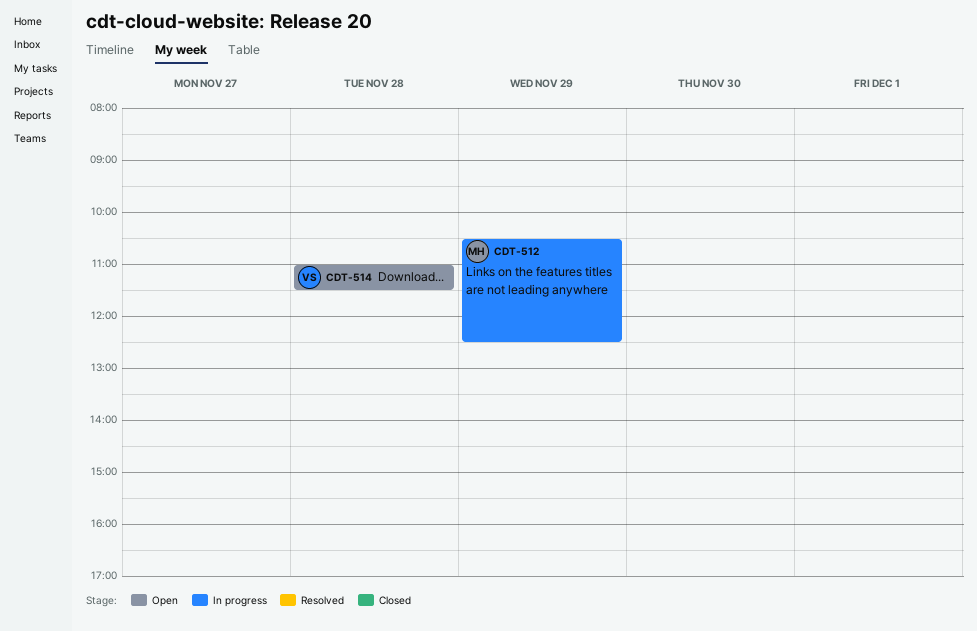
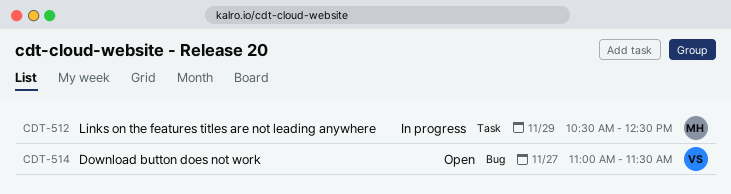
CDT-514, day: Nov 28 -> Nov 27

